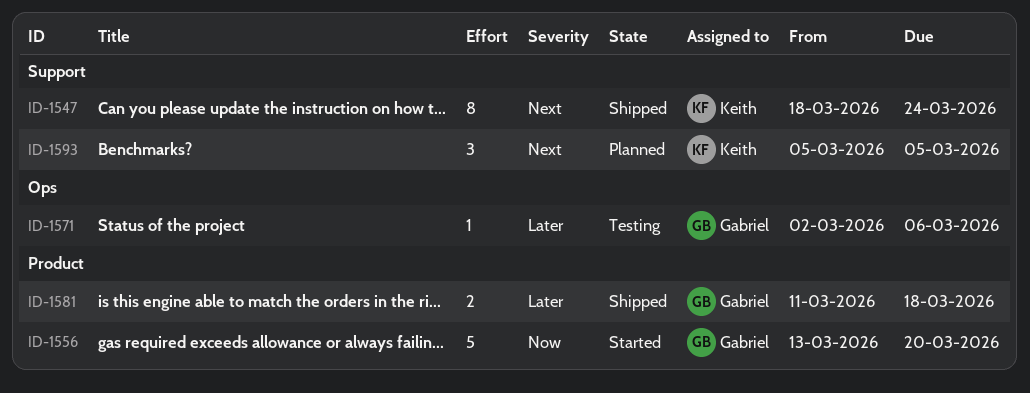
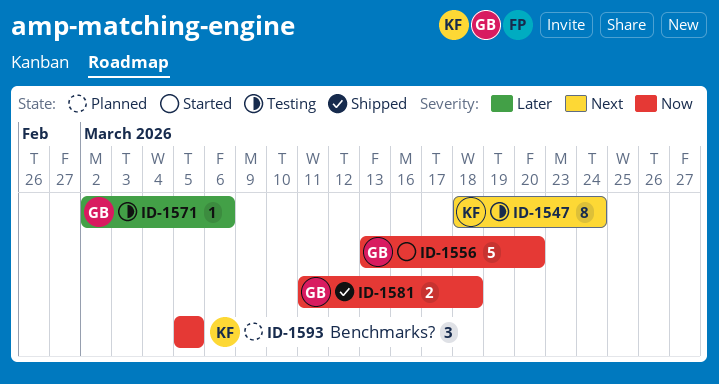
ID-1547, status: Shipped -> Testing
ID-1581, priority: Later -> Now
ID-1593, priority: Next -> Now

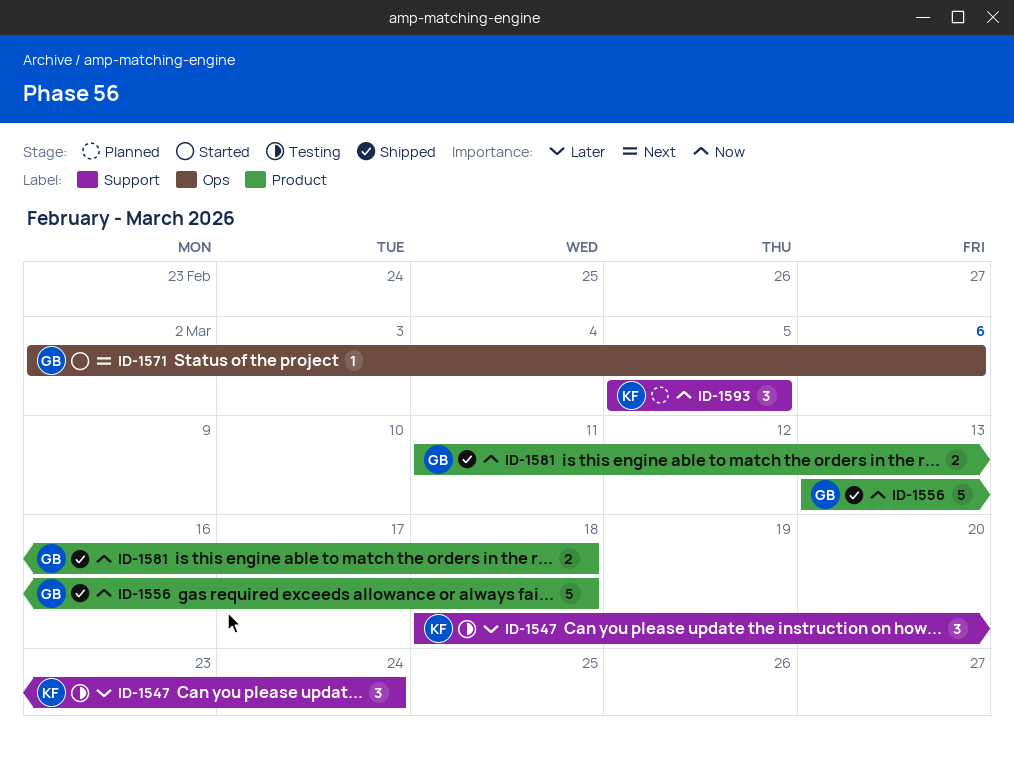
ID-1547, priority: Next -> Later
ID-1547, estimate: 8 -> 3
ID-1556, status: Started -> Shipped
ID-1556, due: Mar 20 -> Mar 18
ID-1571, status: Testing -> Started
ID-1571, priority: Later -> Next

